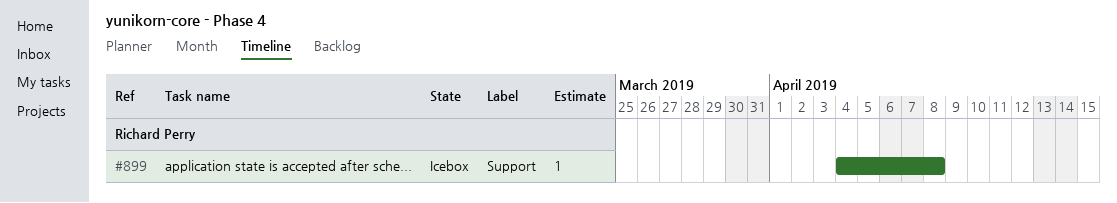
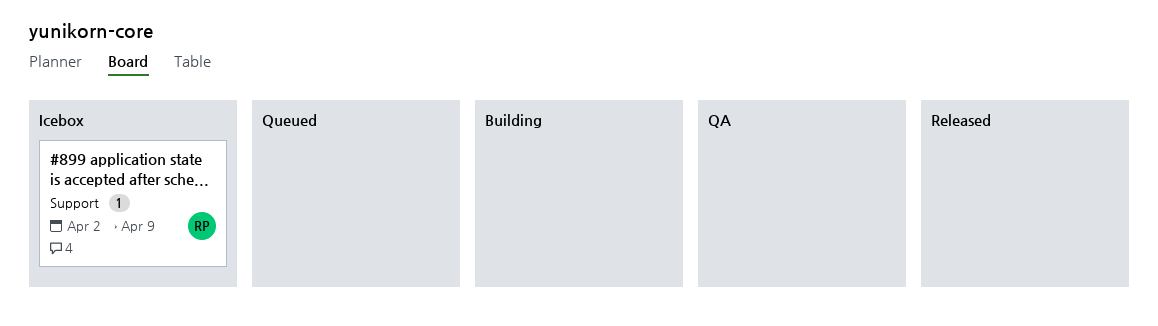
#899, start: Apr 4 -> Apr 2
#899, due: Apr 8 -> Apr 9

